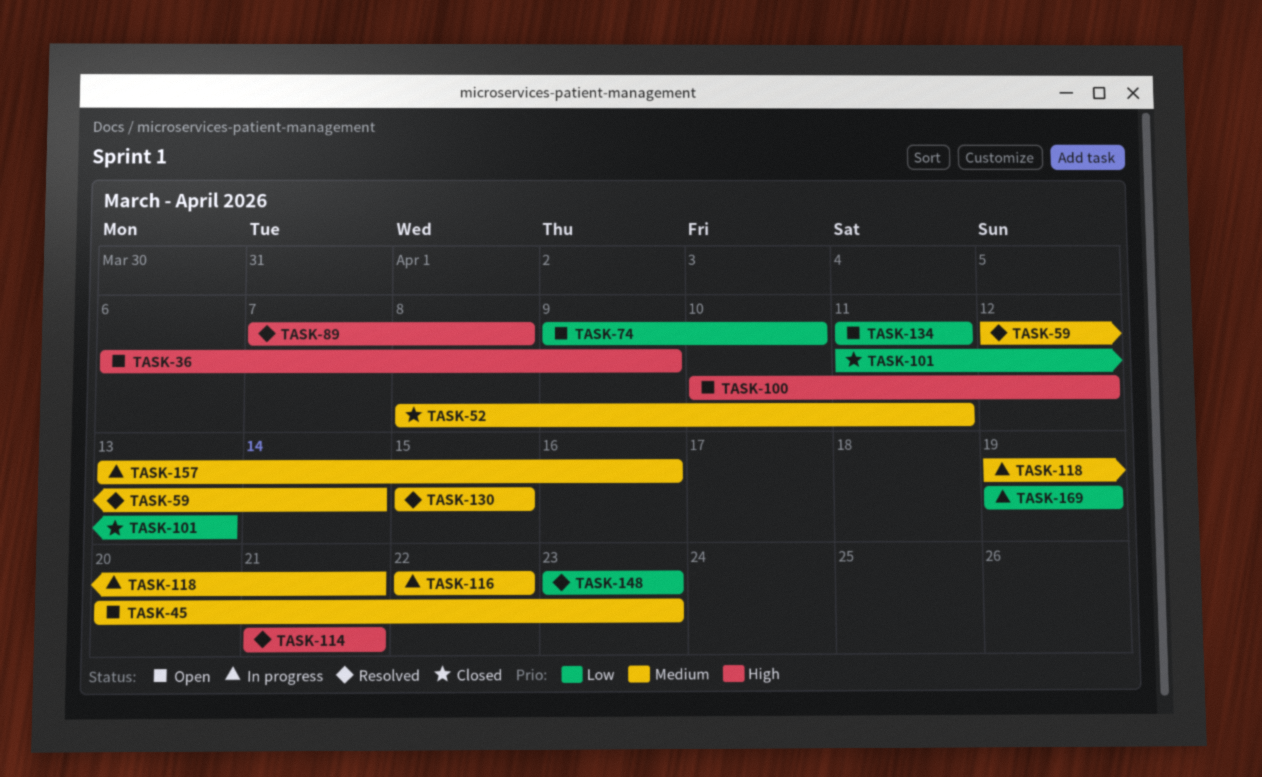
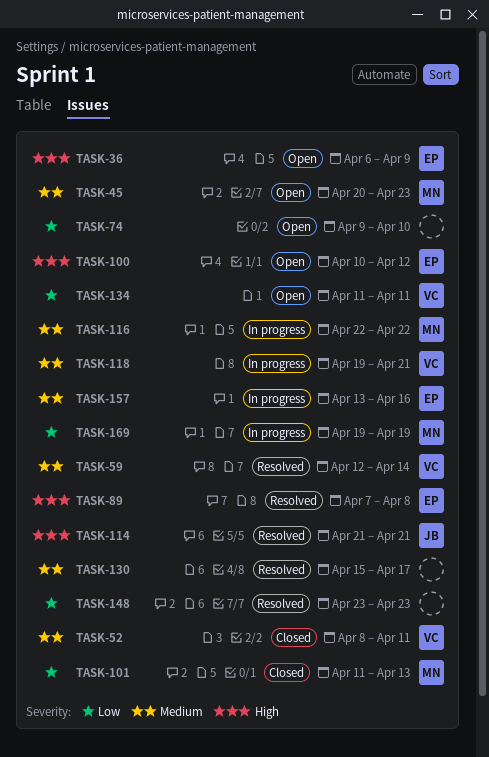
TASK-130, due: Apr 15 -> Apr 17

